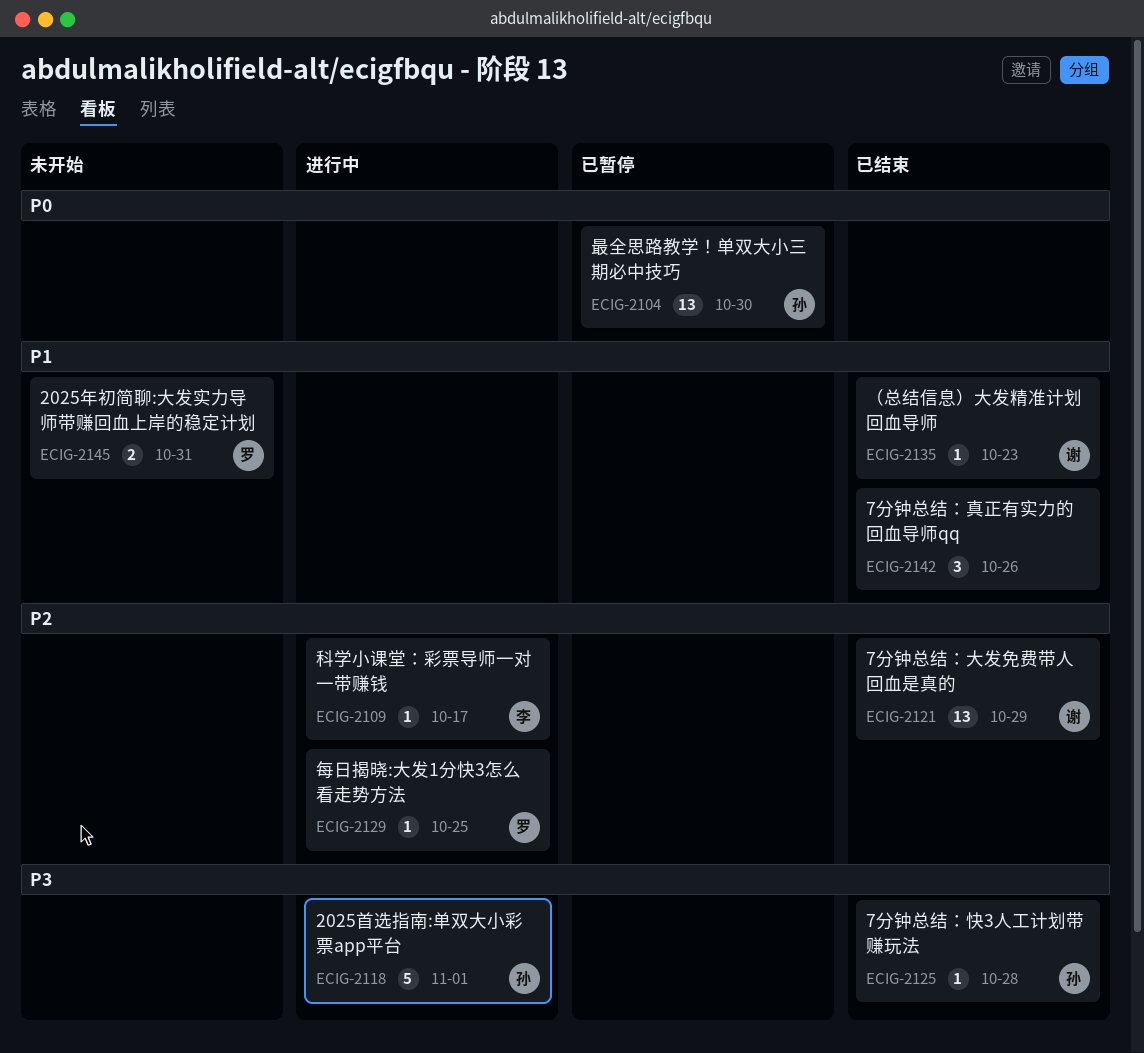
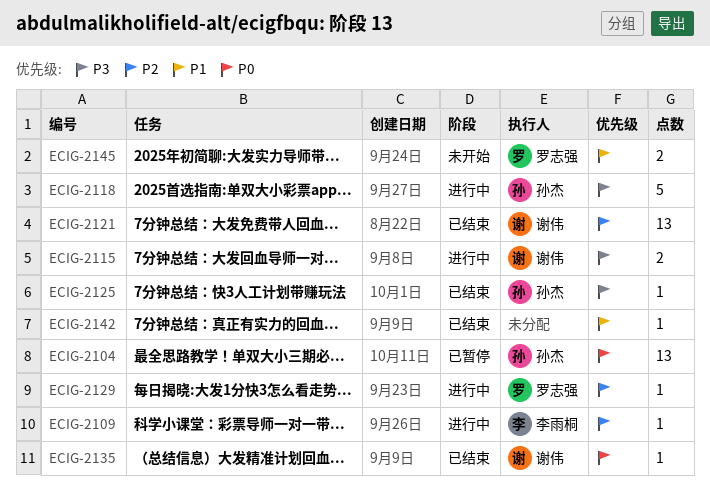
ECIG-2115: none -> present
ECIG-2135, priority: P1 -> P0
ECIG-2142, estimate: 3 -> 1

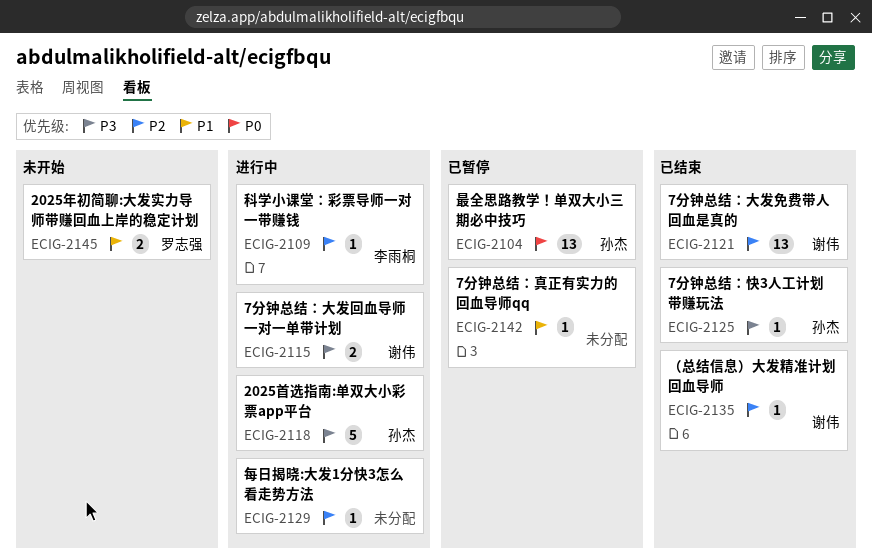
ECIG-2129, owner: 罗志强 -> none
ECIG-2135, priority: P0 -> P2
ECIG-2142, status: 已结束 -> 已暂停

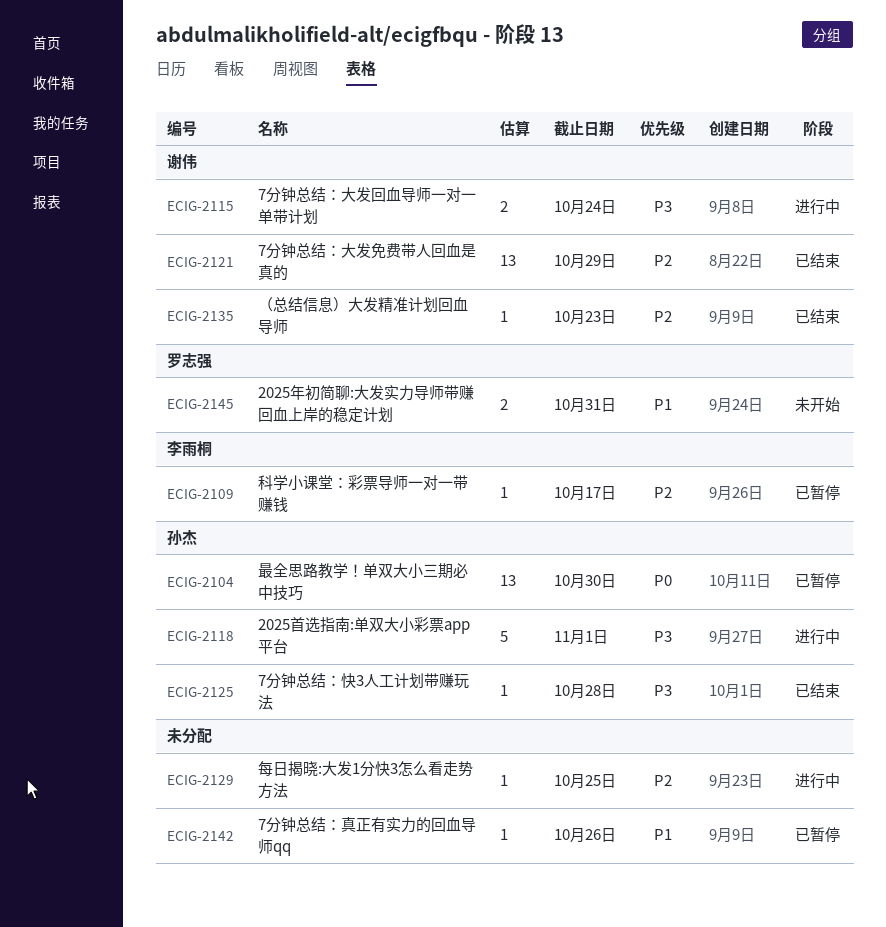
ECIG-2109, status: 进行中 -> 已暂停

